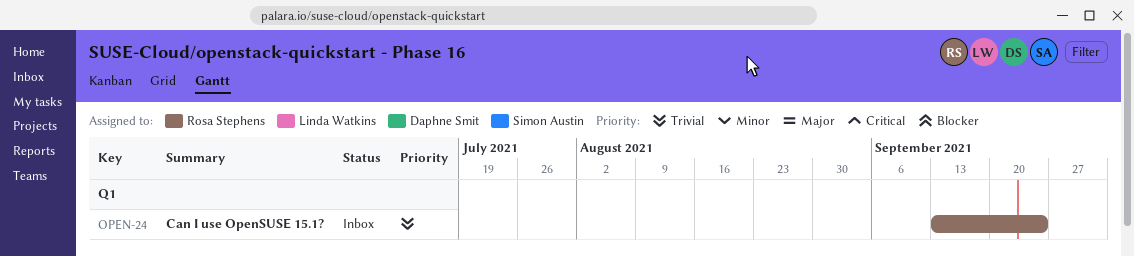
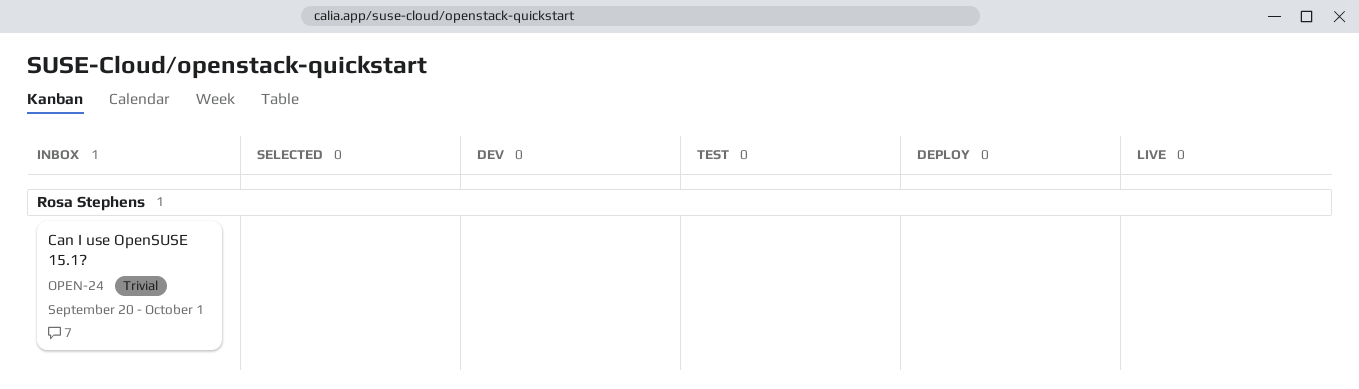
OPEN-24, start: Sep 13 -> Sep 20
OPEN-24, due: Sep 24 -> Oct 1

